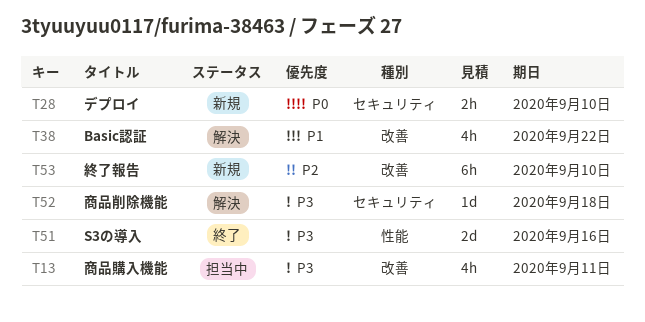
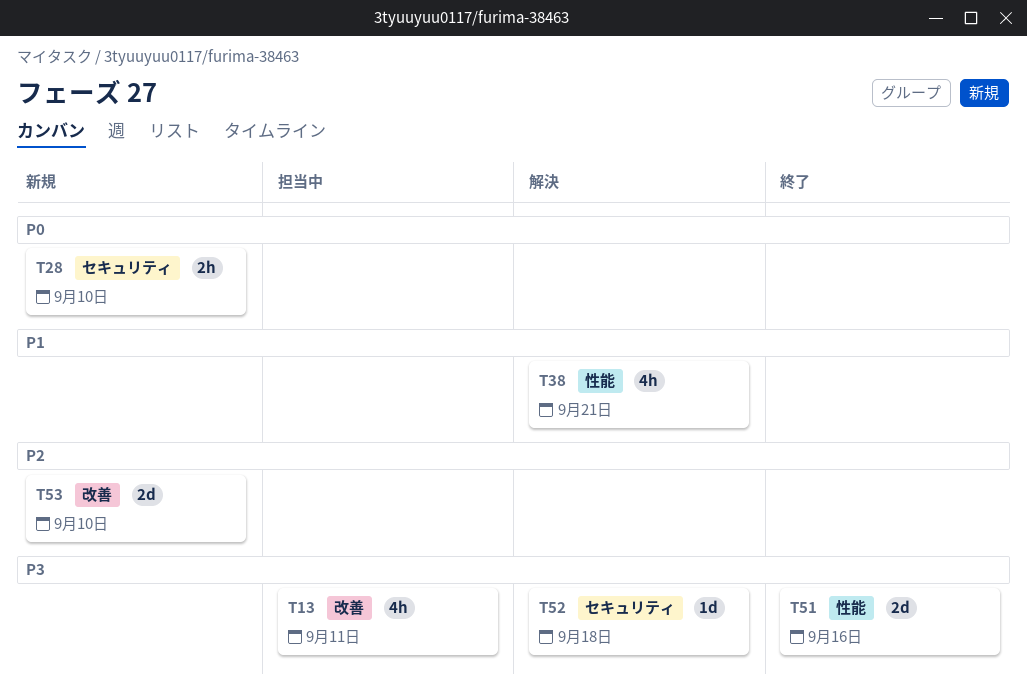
T38, label: 改善 -> 性能
T38, due: Sep 22 -> Sep 21
T53, estimate: 6h -> 2d

